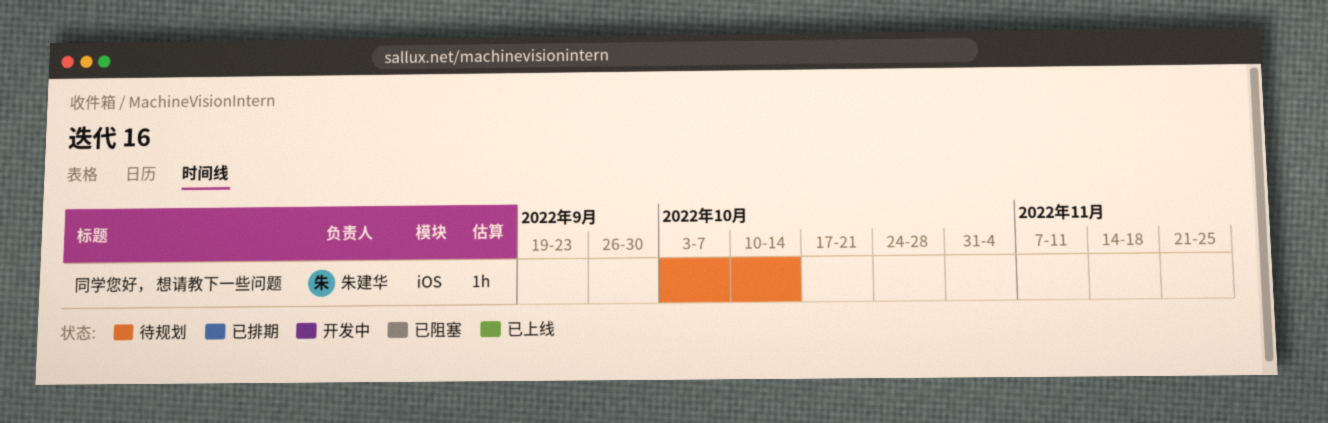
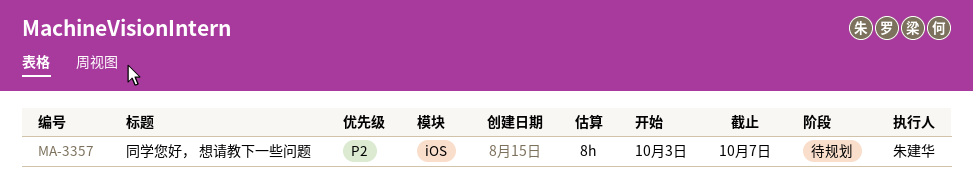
同学您好， 想请教下一些问题, estimate: 1h -> 8h
同学您好， 想请教下一些问题, due: Oct 14 -> Oct 7

